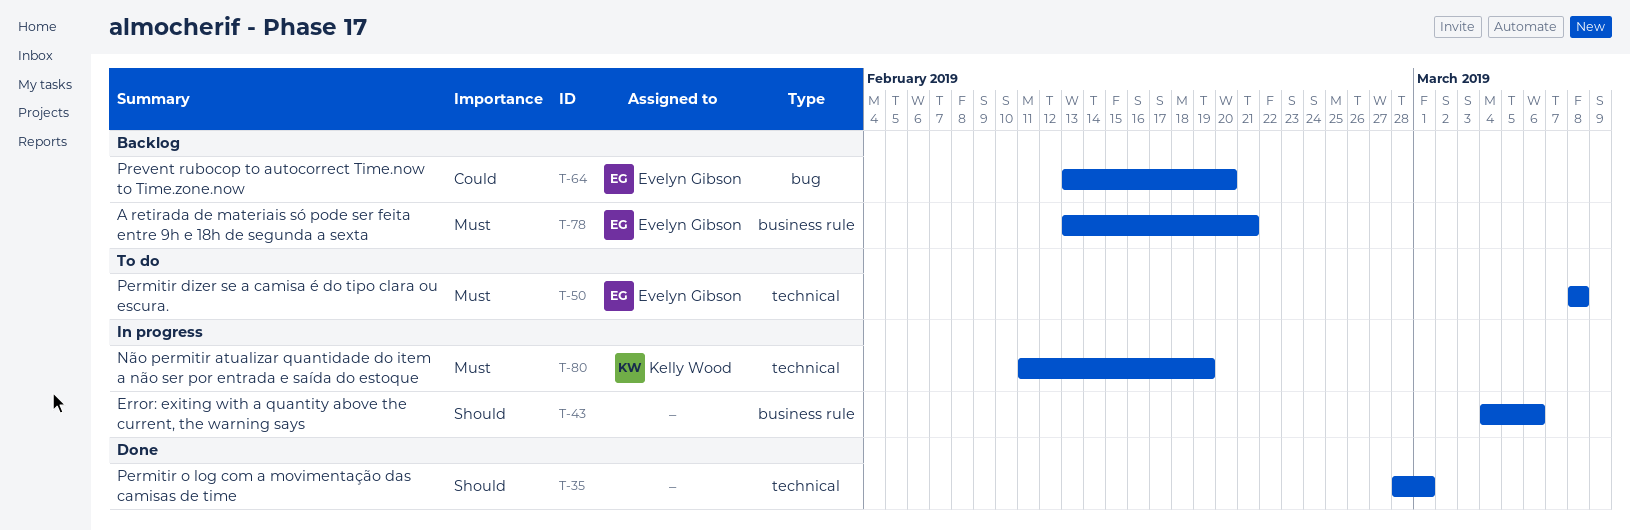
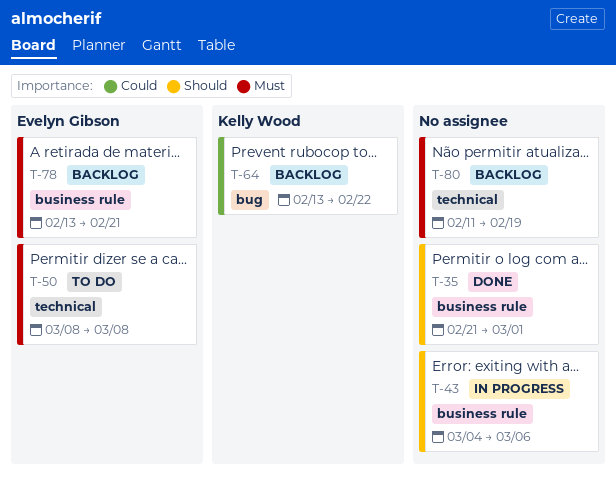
T-35, label: technical -> business rule
T-35, start: Feb 28 -> Feb 21
T-64, owner: Evelyn Gibson -> Kelly Wood
T-64, due: Feb 20 -> Feb 22
T-80, status: In progress -> Backlog
T-80, owner: Kelly Wood -> none

